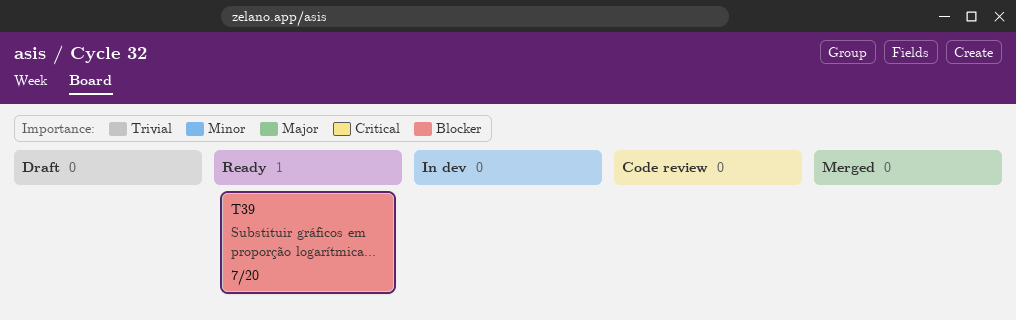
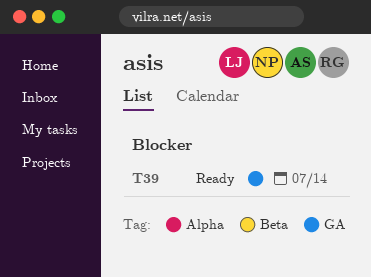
T39, due: Jul 20 -> Jul 14

